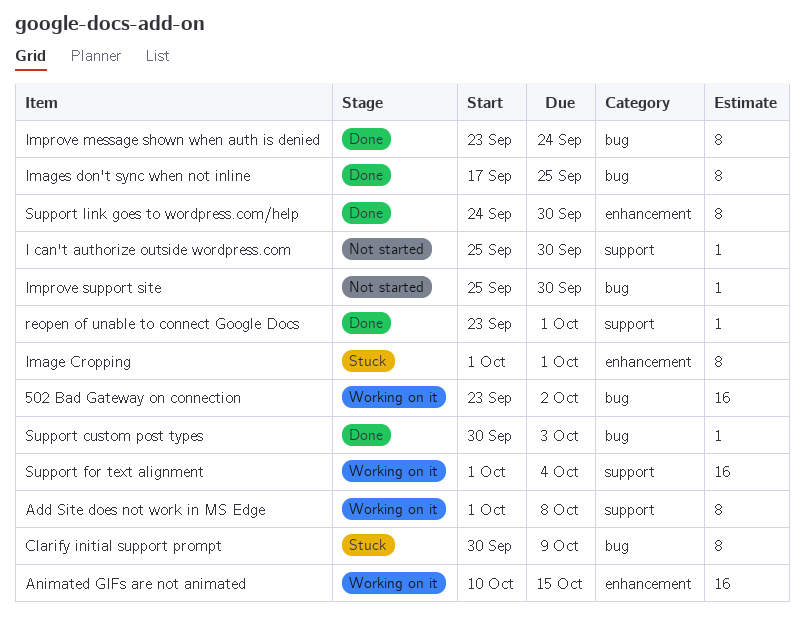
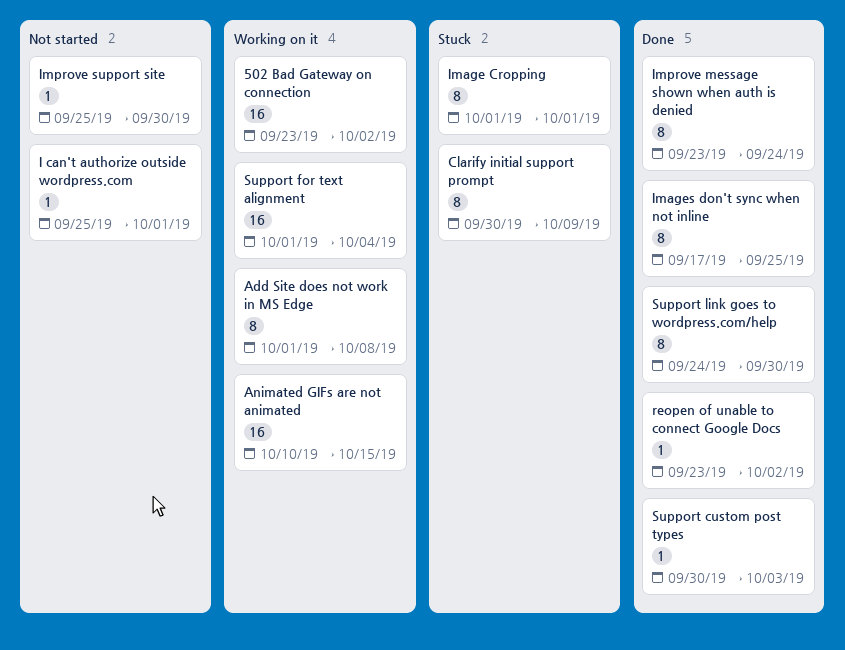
I can't authorize outside wordpress.com, due: Sep 30 -> Oct 1
reopen of unable to connect Google Docs, due: Oct 1 -> Oct 2

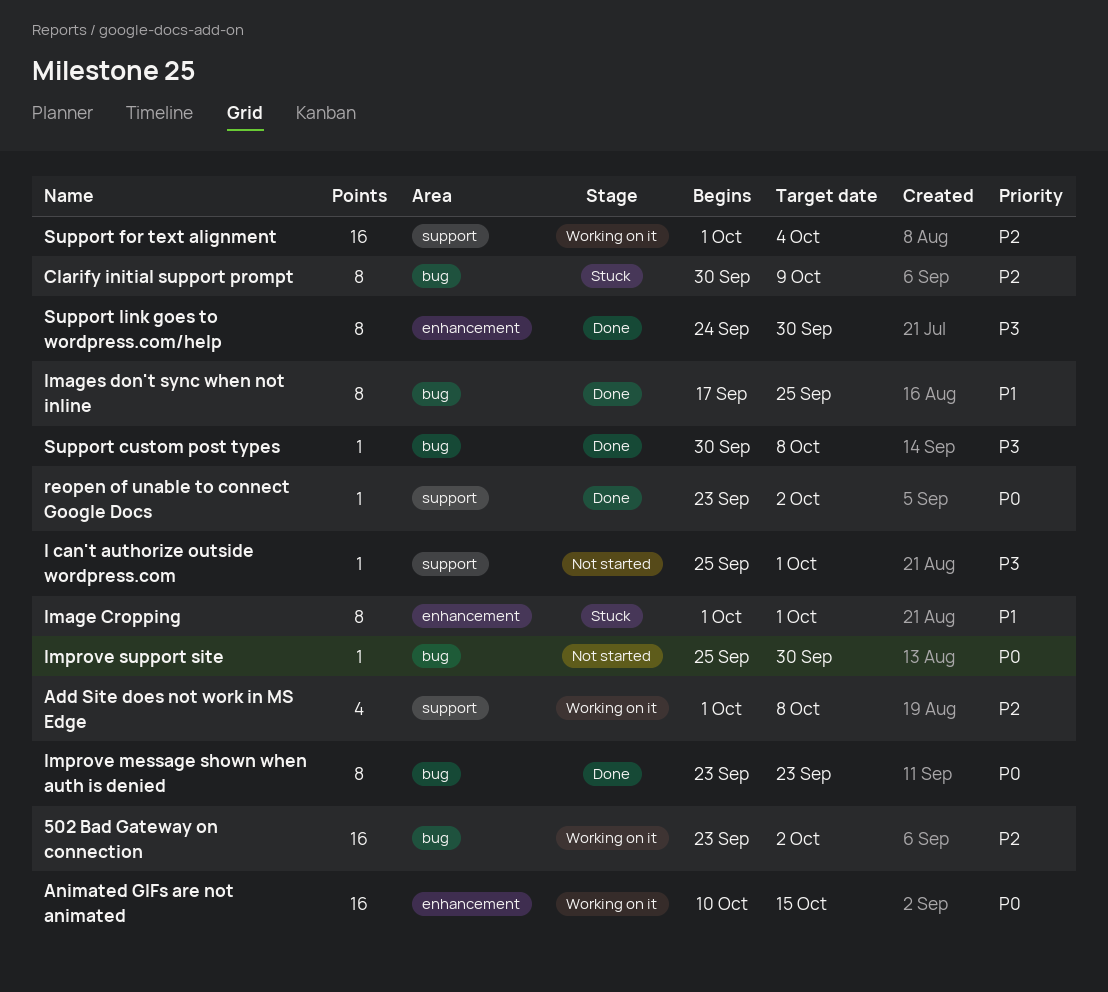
Add Site does not work in MS Edge, estimate: 8 -> 4
Improve message shown when auth is denied, due: Sep 24 -> Sep 23
Support custom post types, due: Oct 3 -> Oct 8

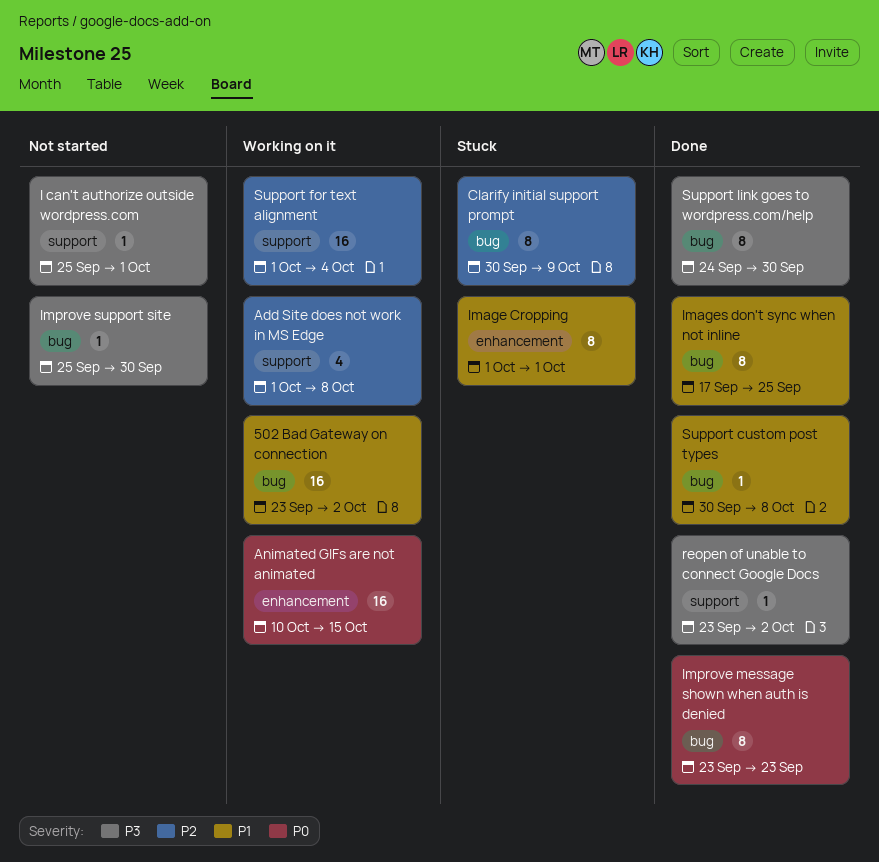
502 Bad Gateway on connection, priority: P2 -> P1
Improve support site, priority: P0 -> P3
reopen of unable to connect Google Docs, priority: P0 -> P3
Support custom post types, priority: P3 -> P1
Support link goes to wordpress.com/help, label: enhancement -> bug

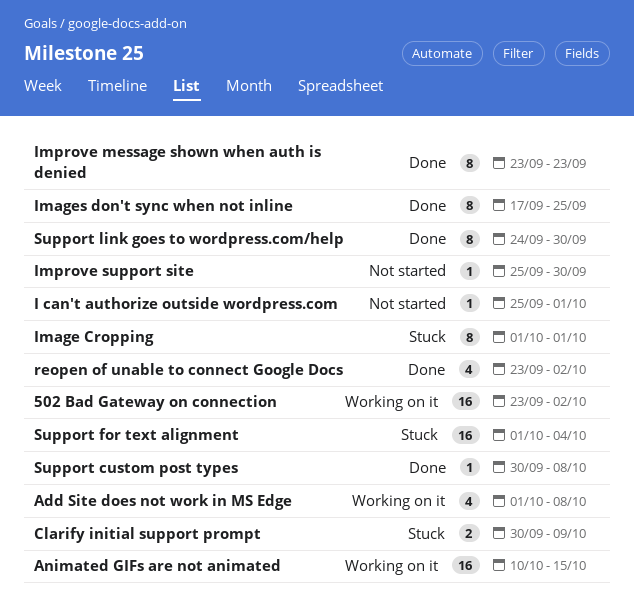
Clarify initial support prompt, estimate: 8 -> 2
reopen of unable to connect Google Docs, estimate: 1 -> 4
Support for text alignment, status: Working on it -> Stuck

